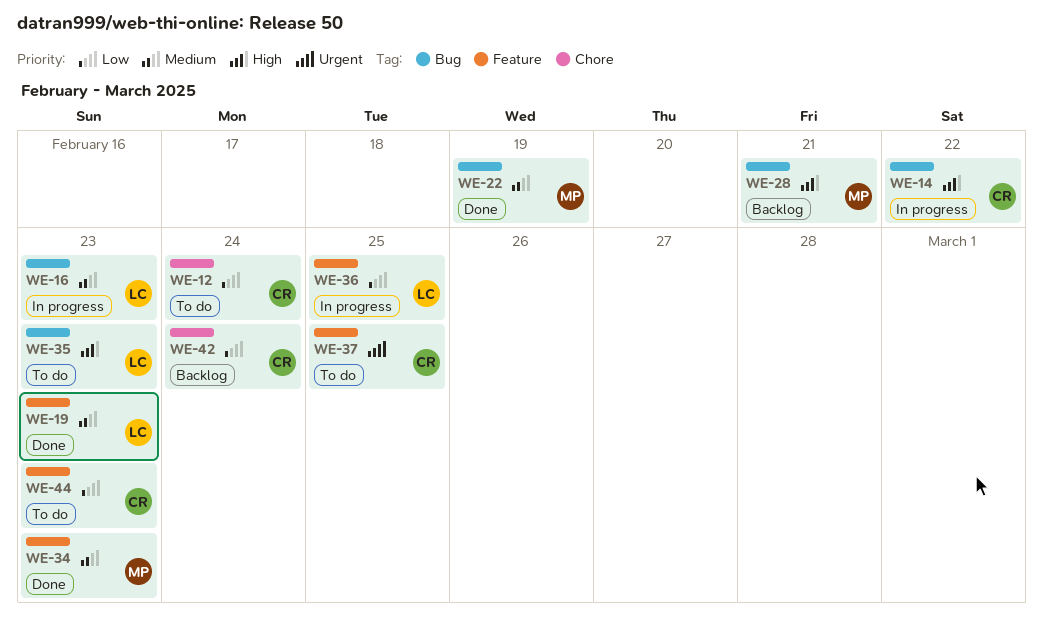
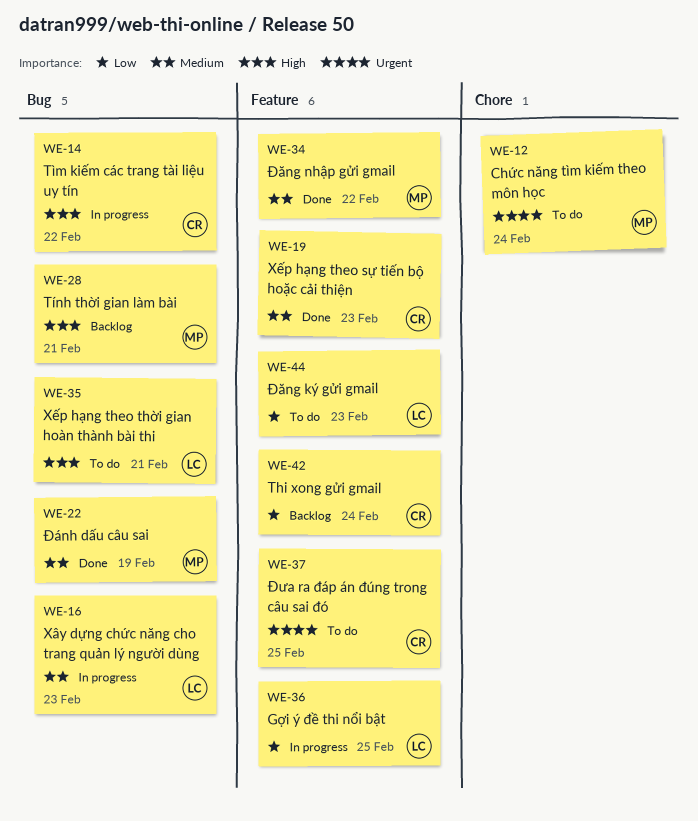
WE-12, owner: CR -> MP
WE-12, priority: Low -> Urgent
WE-19, owner: LC -> CR
WE-34, due: Feb 23 -> Feb 22
WE-35, due: Feb 23 -> Feb 21
WE-42, label: Chore -> Feature
WE-44, owner: CR -> LC

